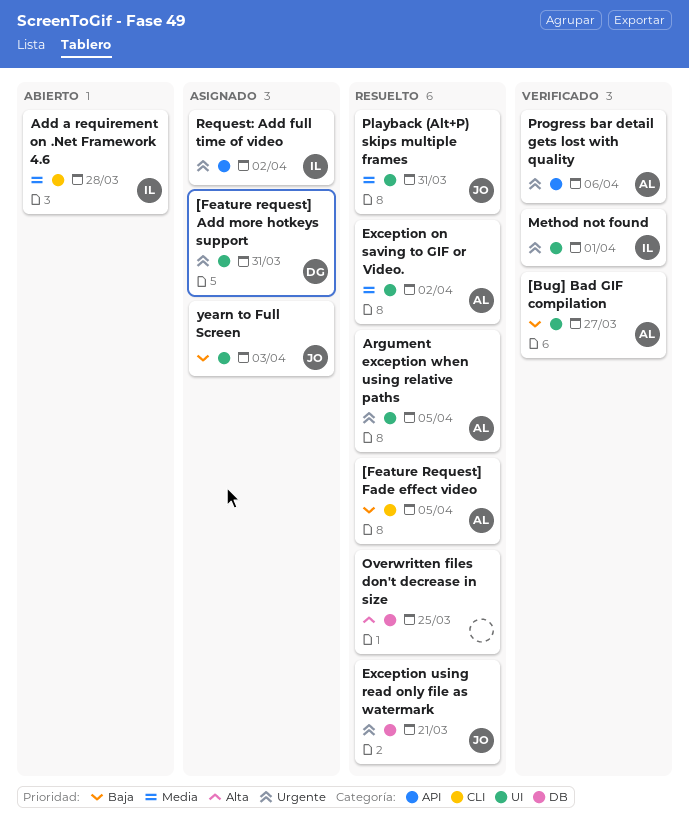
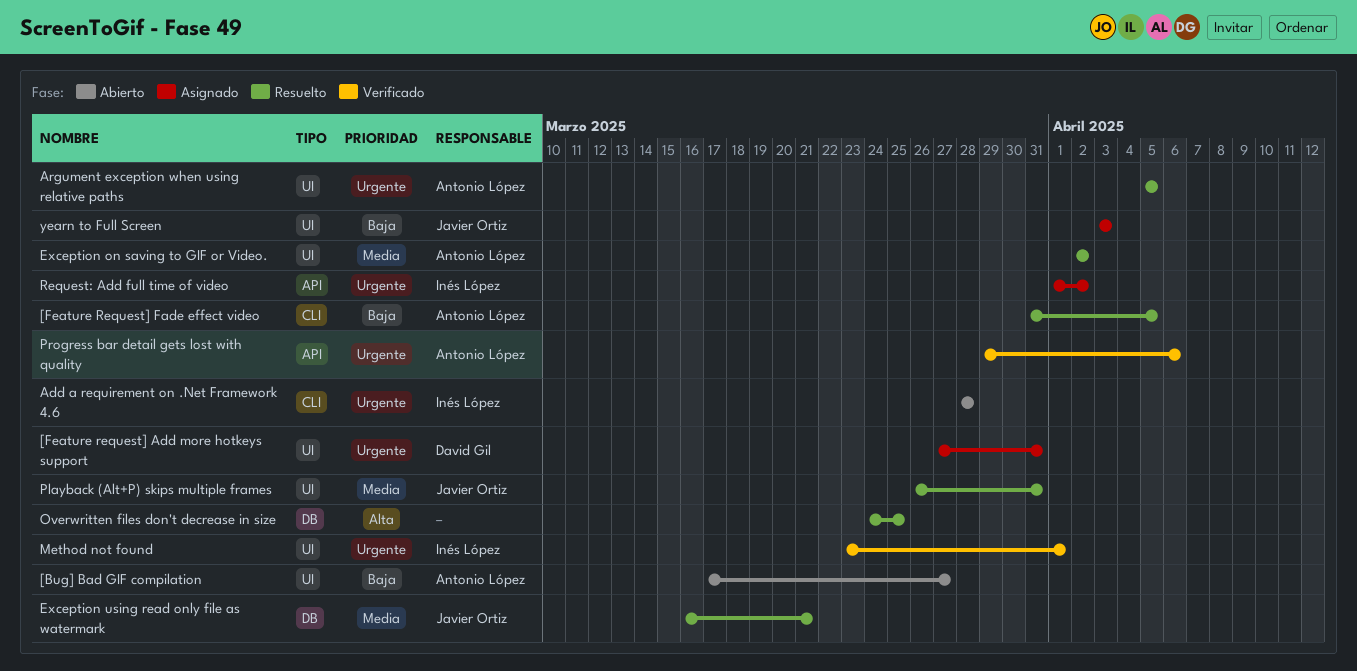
[Bug] Bad GIF compilation, status: Verificado -> Abierto
Add a requirement on .Net Framework 4.6, priority: Media -> Urgente
Exception using read only file as watermark, priority: Urgente -> Media

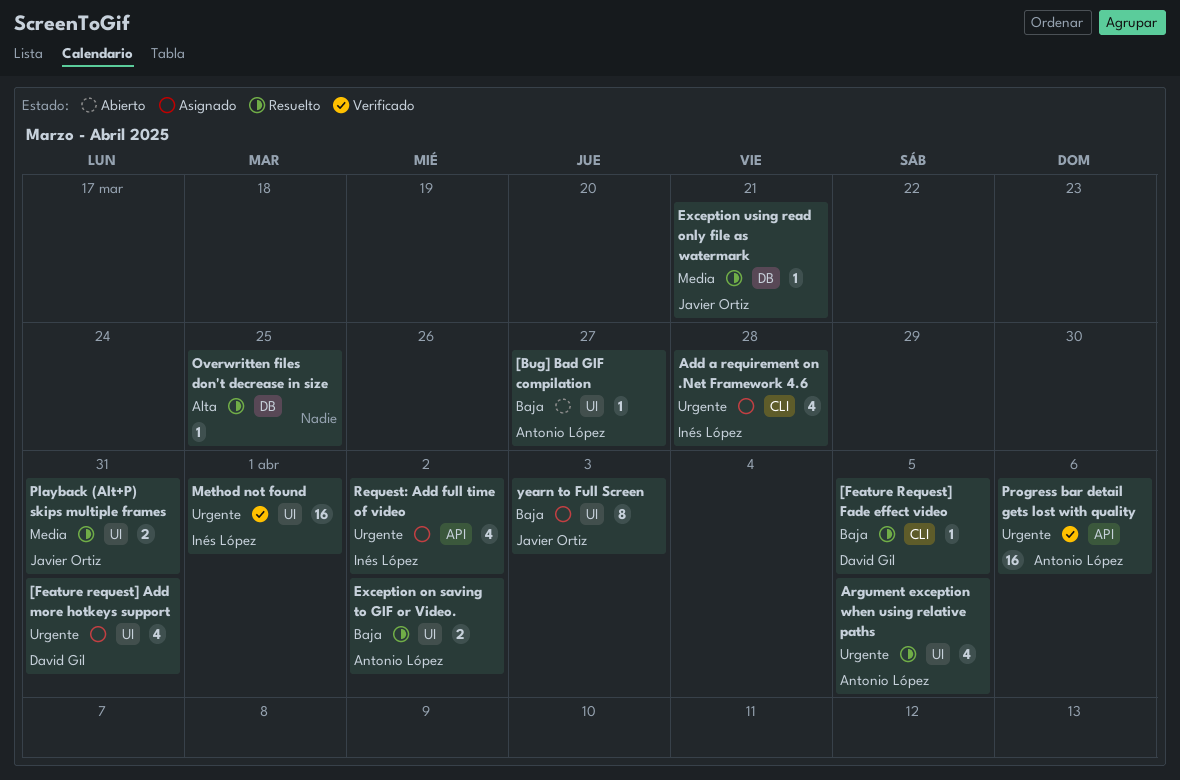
[Feature Request] Fade effect video, owner: Antonio López -> David Gil
Add a requirement on .Net Framework 4.6, status: Abierto -> Asignado
Exception on saving to GIF or Video., priority: Media -> Baja

